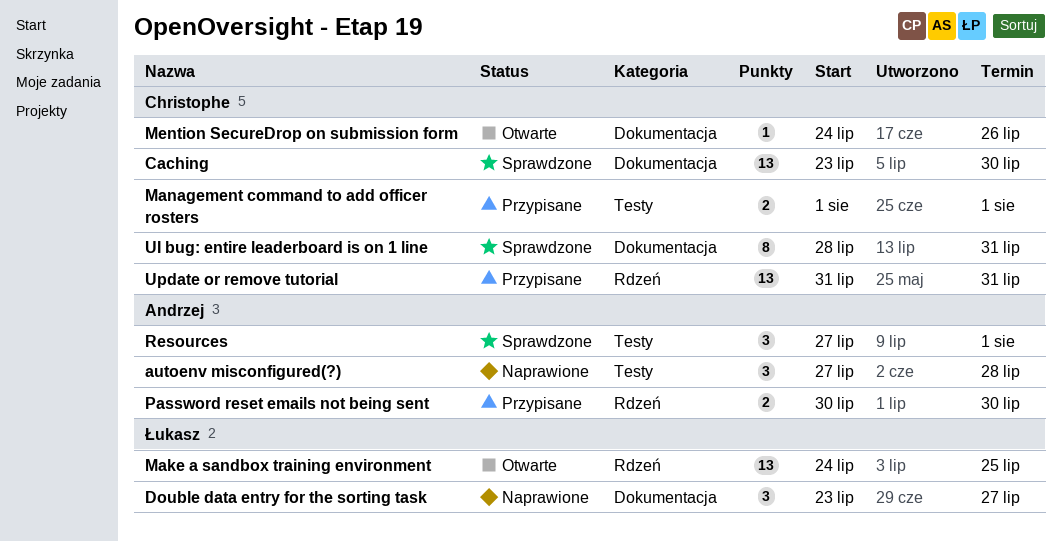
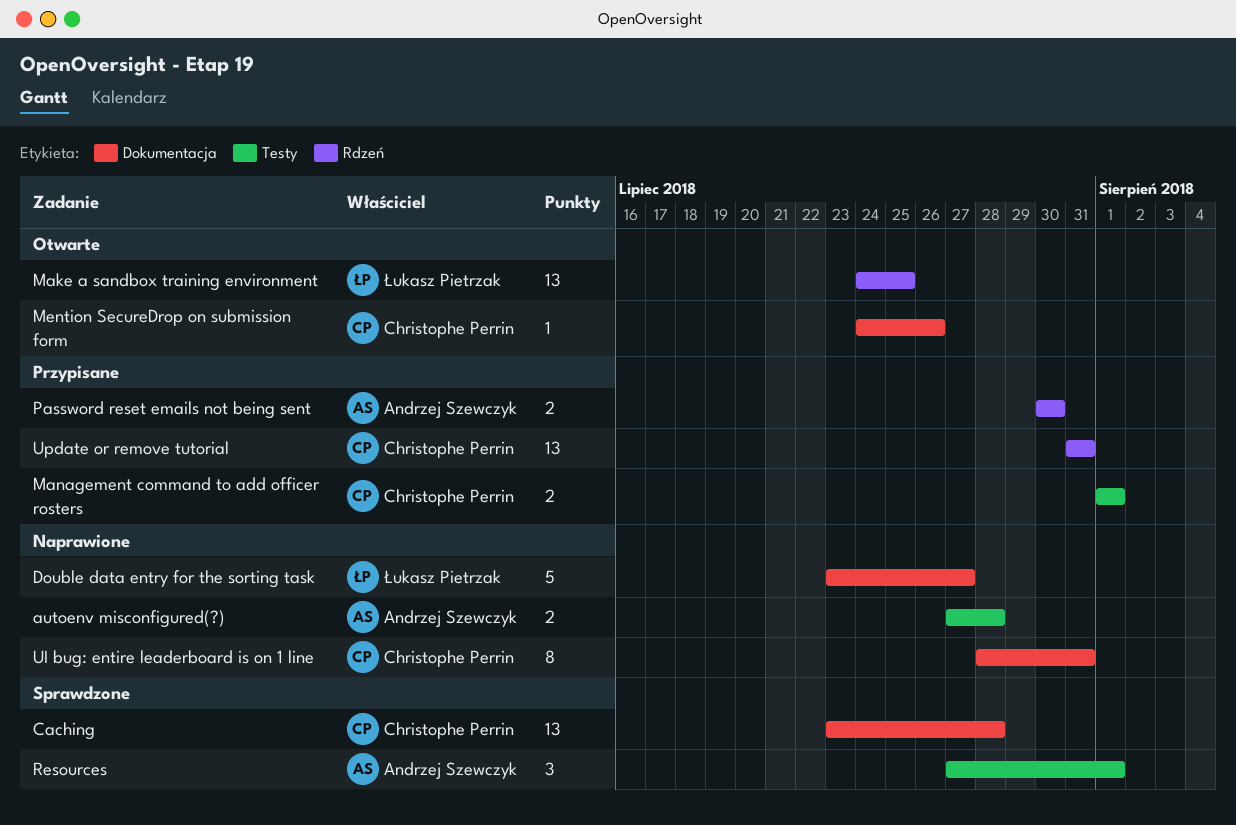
autoenv misconfigured(?), estimate: 3 -> 2
Caching, due: Jul 30 -> Jul 28
Double data entry for the sorting task, estimate: 3 -> 5
UI bug: entire leaderboard is on 1 line, status: Sprawdzone -> Naprawione

